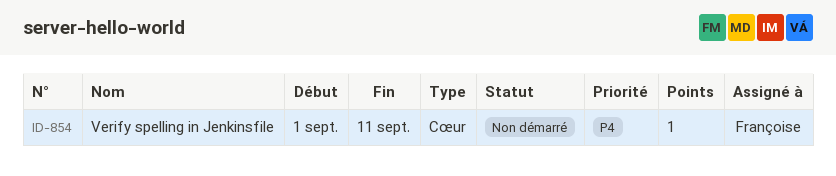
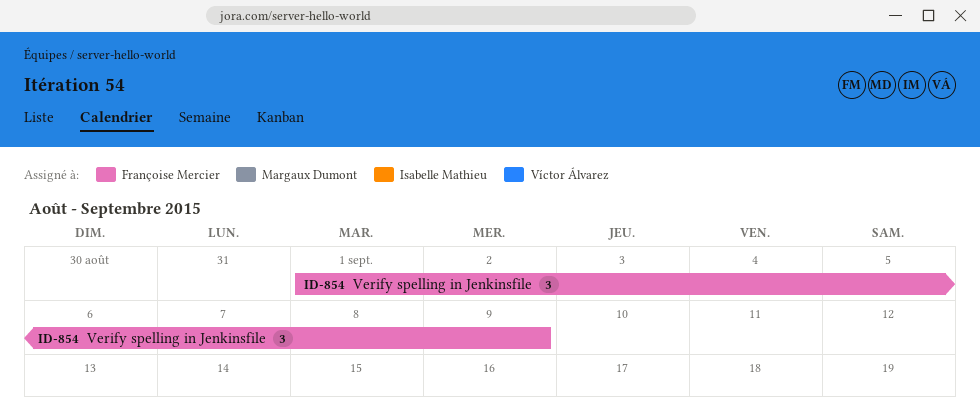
ID-854, estimate: 1 -> 3
ID-854, due: Sep 11 -> Sep 9

